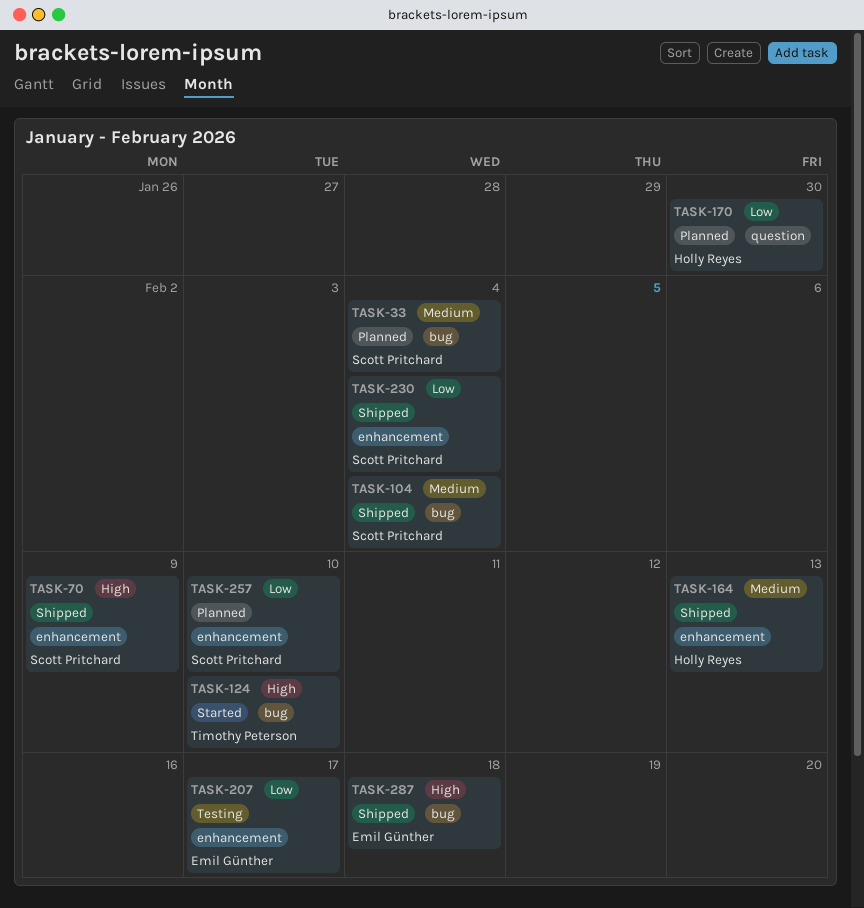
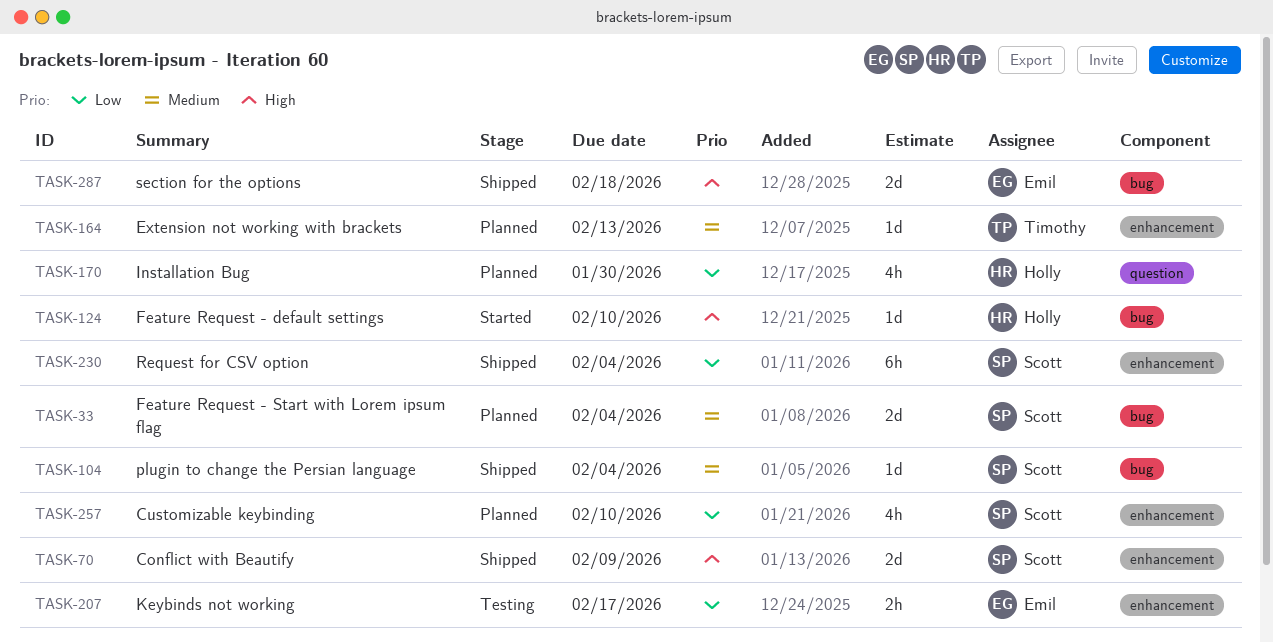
TASK-124, owner: Timothy Peterson -> Holly Reyes
TASK-164, status: Shipped -> Planned
TASK-164, owner: Holly Reyes -> Timothy Peterson

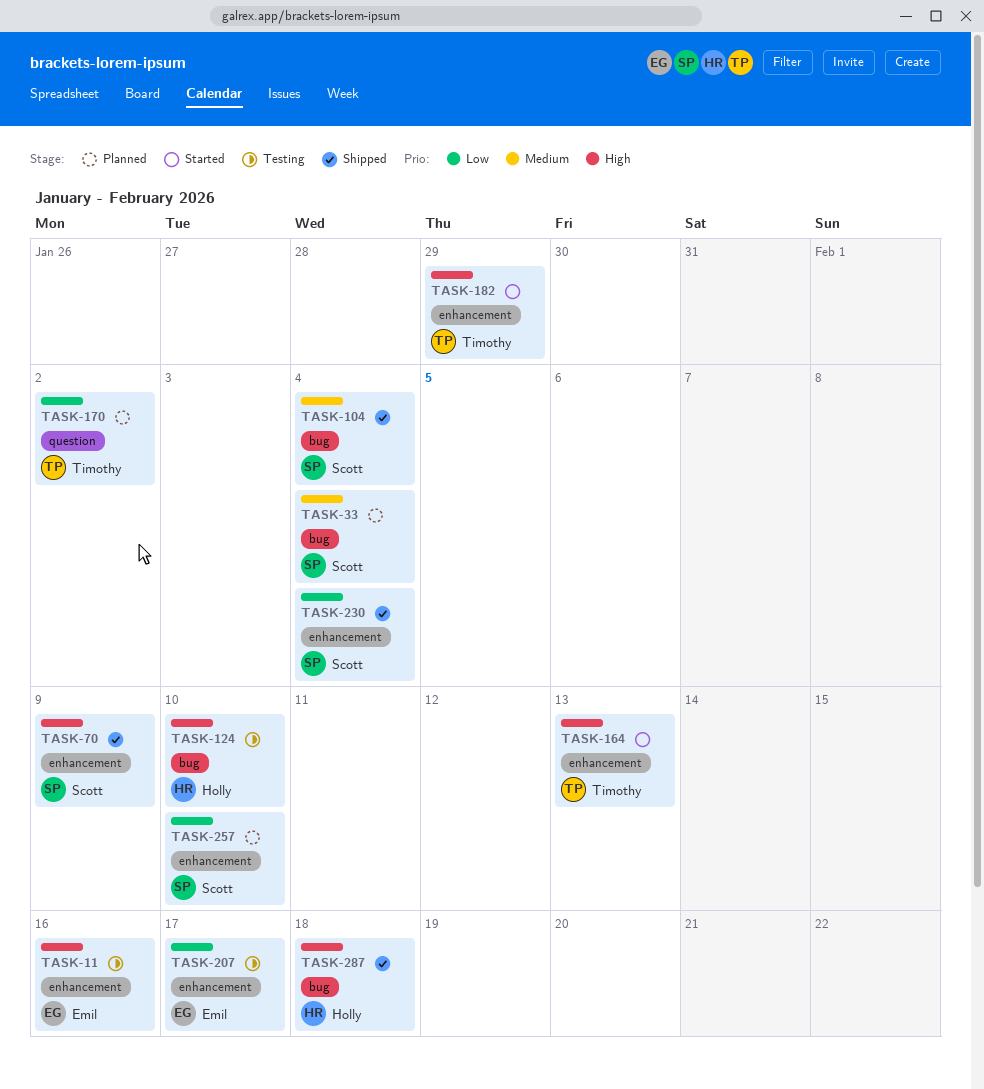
TASK-11: none -> present
TASK-124, status: Started -> Testing
TASK-164, status: Planned -> Started
TASK-164, priority: Medium -> High
TASK-170, owner: Holly -> Timothy
TASK-170, due: Jan 30 -> Feb 2
TASK-182: none -> present
TASK-287, owner: Emil -> Holly

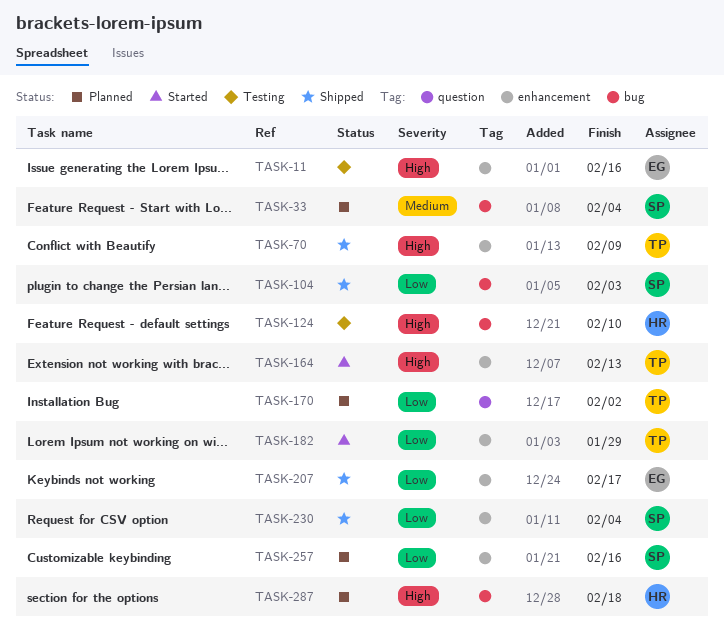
TASK-70, owner: Scott -> Timothy
TASK-104, priority: Medium -> Low
TASK-104, due: Feb 4 -> Feb 3
TASK-182, priority: High -> Low
TASK-207, status: Testing -> Shipped
TASK-257, due: Feb 10 -> Feb 16
TASK-287, status: Shipped -> Planned

